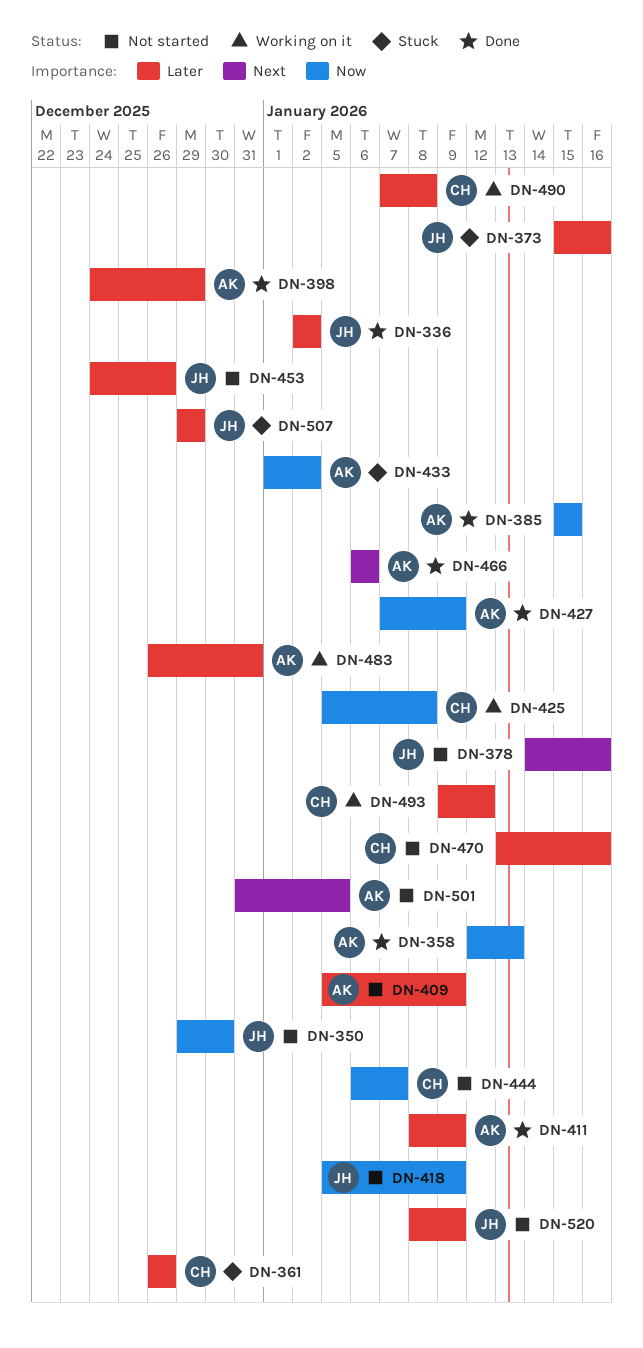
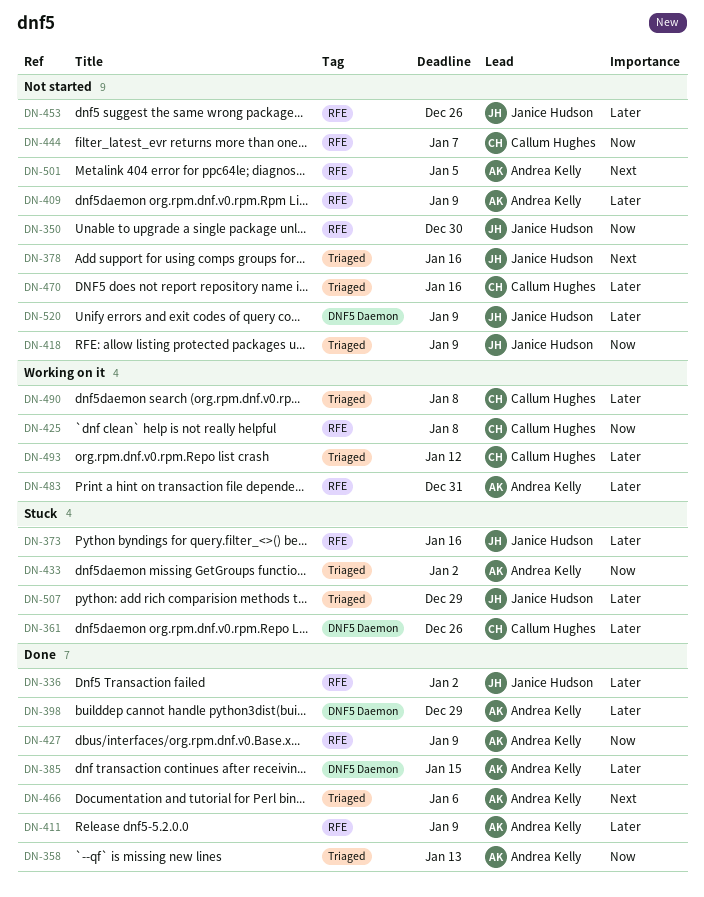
DN-385, priority: Now -> Later

